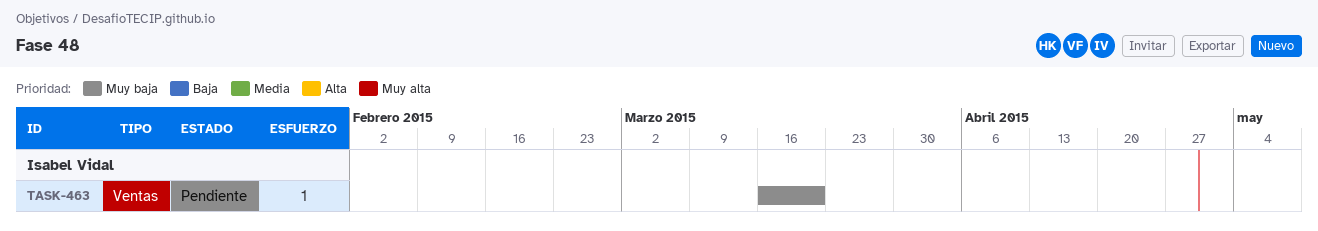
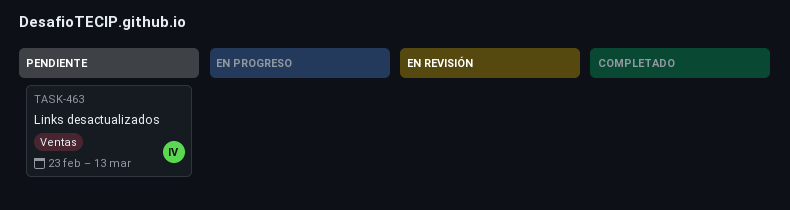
TASK-463, start: Mar 16 -> Feb 23
TASK-463, due: Mar 20 -> Mar 13

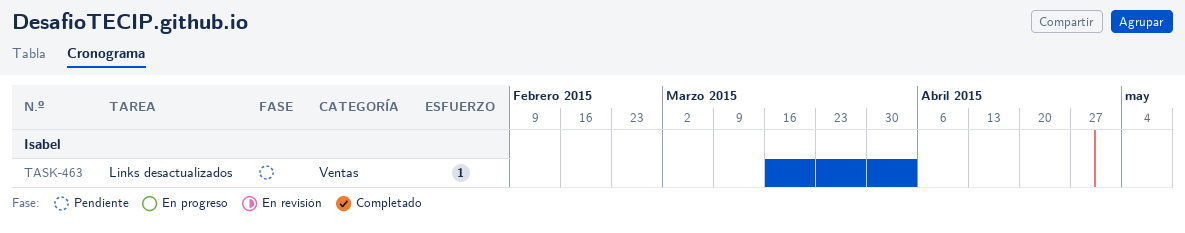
TASK-463, start: Feb 23 -> Mar 16
TASK-463, due: Mar 13 -> Apr 3

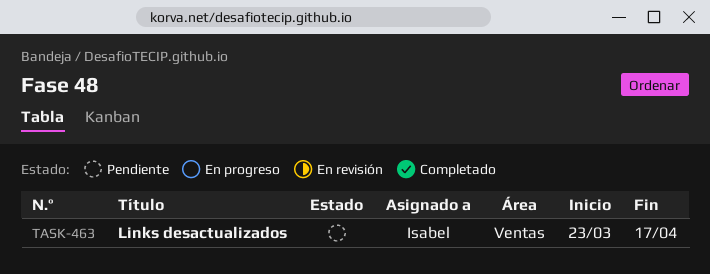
TASK-463, start: Mar 16 -> Mar 23
TASK-463, due: Apr 3 -> Apr 17

